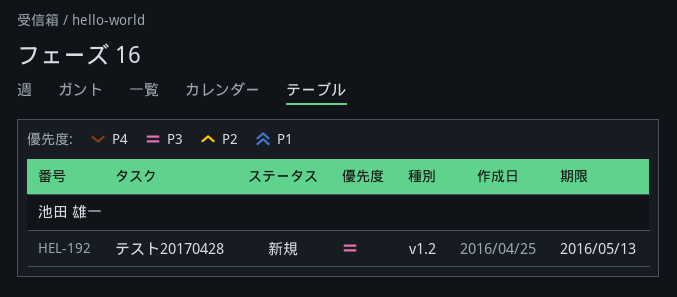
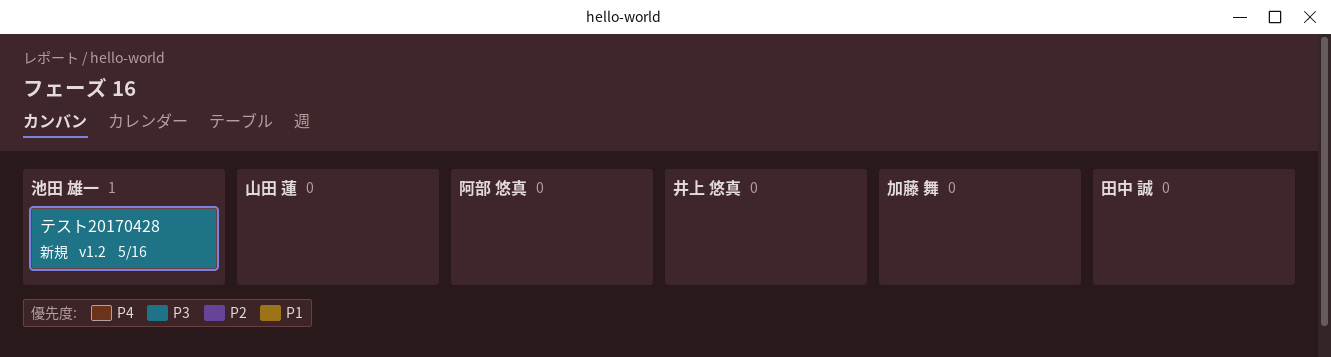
テスト20170428, due: May 13 -> May 16

